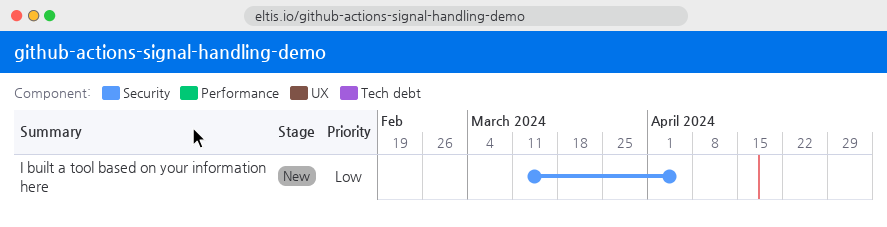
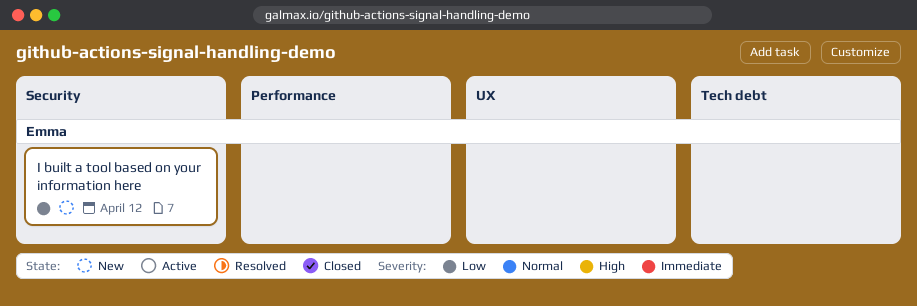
I built a tool based on your information here, due: Apr 5 -> Apr 12

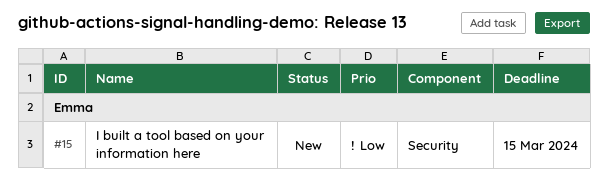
I built a tool based on your information here, due: Apr 12 -> Mar 15

